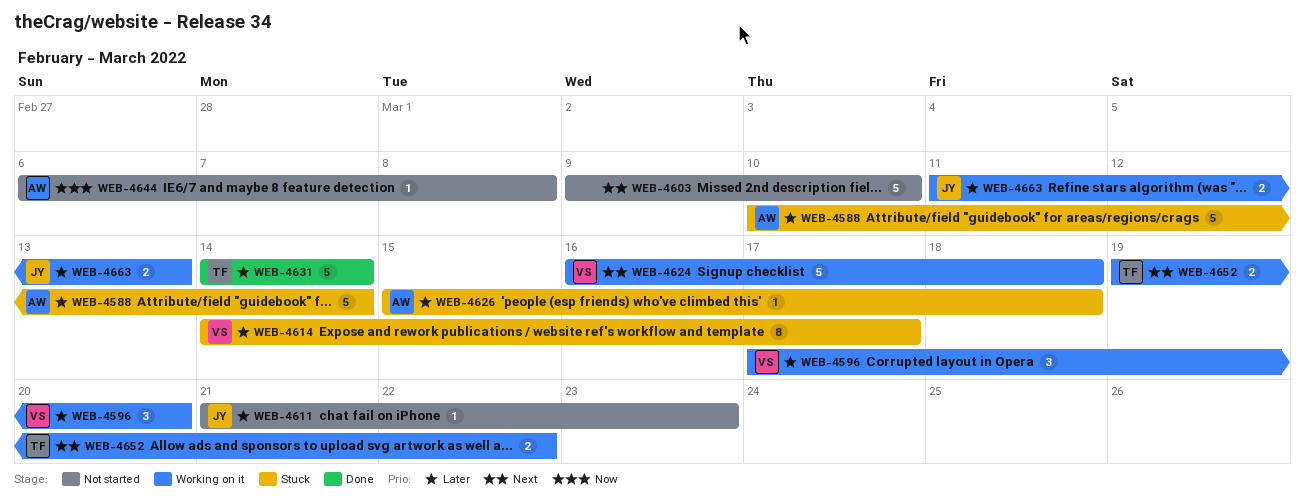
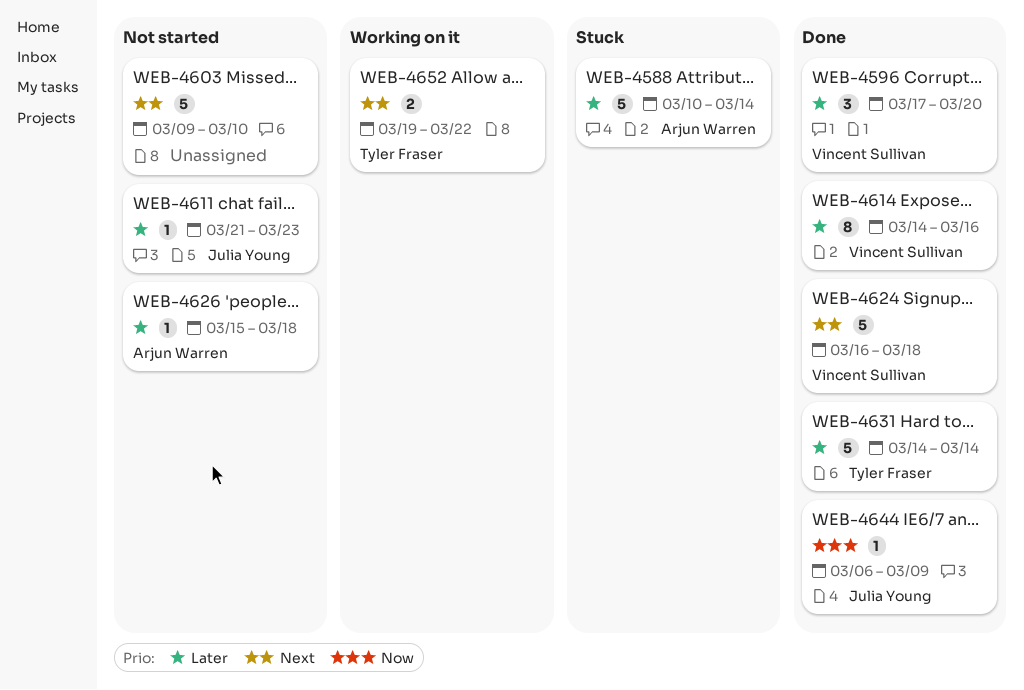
WEB-4596, status: Working on it -> Done
WEB-4614, status: Stuck -> Done
WEB-4614, due: Mar 17 -> Mar 16
WEB-4624, status: Working on it -> Done
WEB-4626, status: Stuck -> Not started
WEB-4644, status: Not started -> Done
WEB-4644, owner: Arjun Warren -> Julia Young
WEB-4644, due: Mar 8 -> Mar 9
WEB-4663: present -> none

